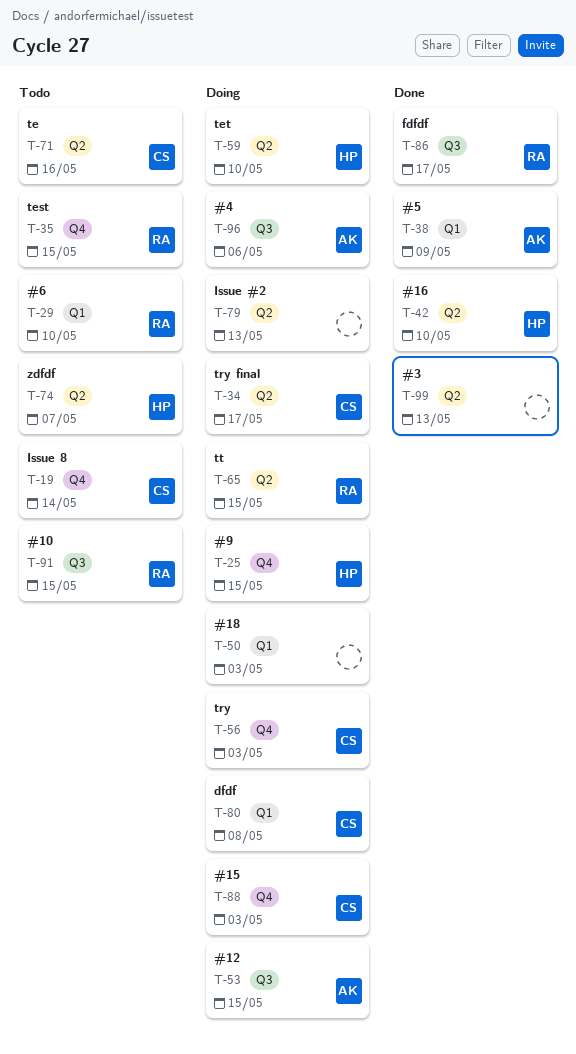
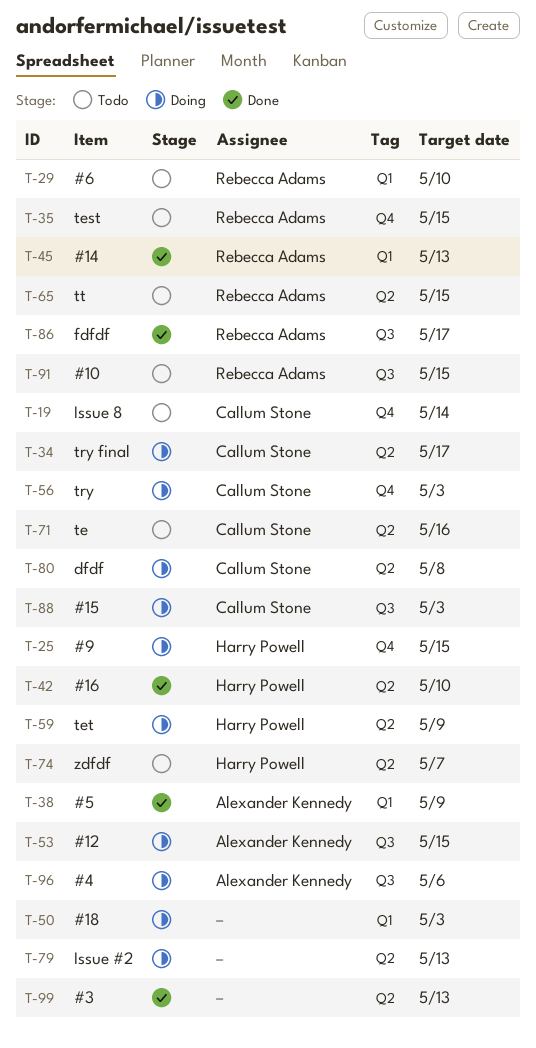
T-45: none -> present
T-59, due: May 10 -> May 9
T-65, status: Doing -> Todo
T-80, label: Q1 -> Q2
T-88, label: Q4 -> Q3

